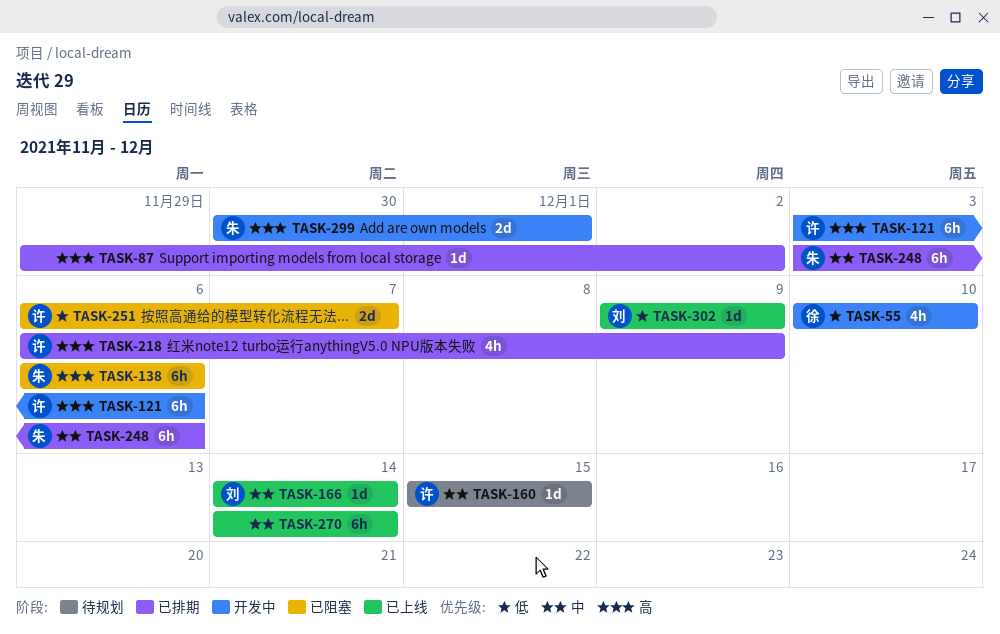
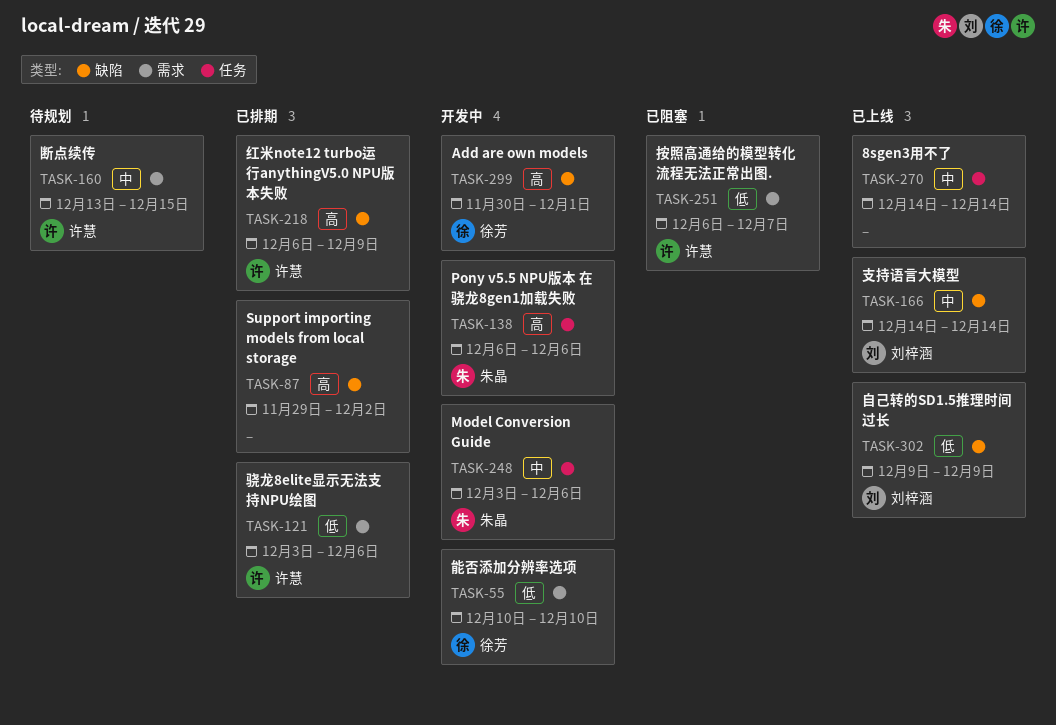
TASK-121, status: 开发中 -> 已排期
TASK-121, priority: 高 -> 低
TASK-138, status: 已阻塞 -> 开发中
TASK-160, start: Dec 15 -> Dec 13
TASK-248, status: 已排期 -> 开发中
TASK-299, owner: 朱晶 -> 徐芳

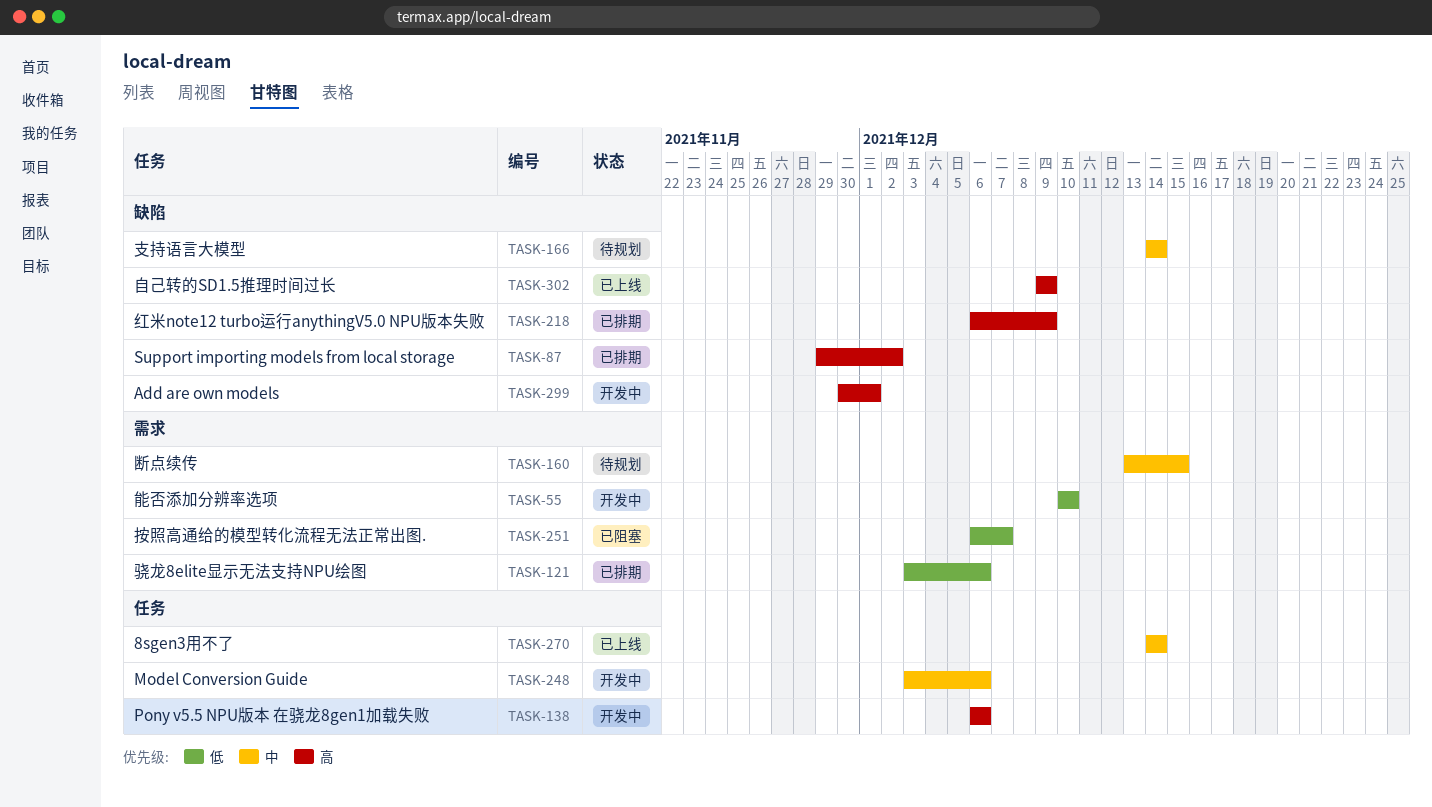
TASK-166, status: 已上线 -> 待规划
TASK-302, priority: 低 -> 高

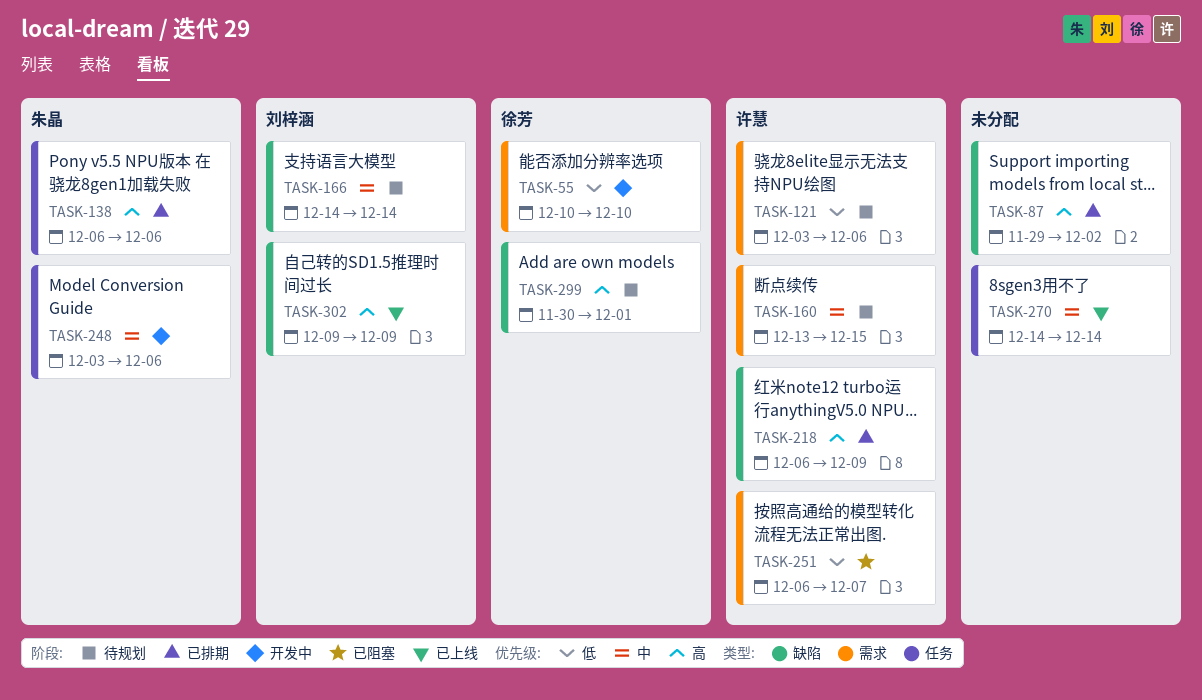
TASK-121, status: 已排期 -> 待规划
TASK-138, status: 开发中 -> 已排期
TASK-299, status: 开发中 -> 待规划

